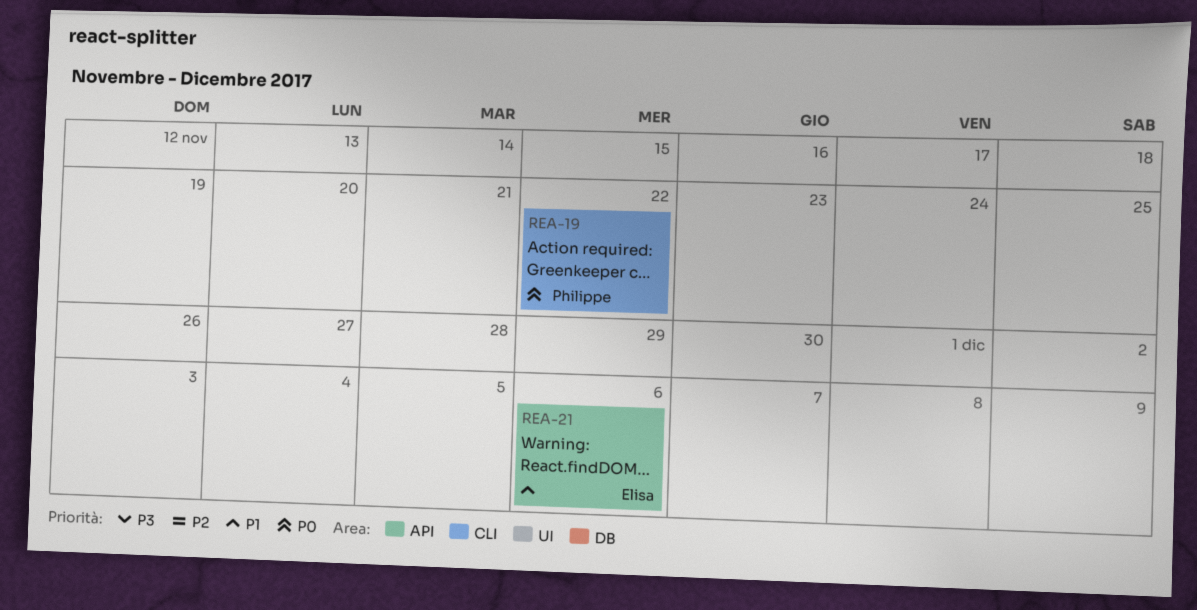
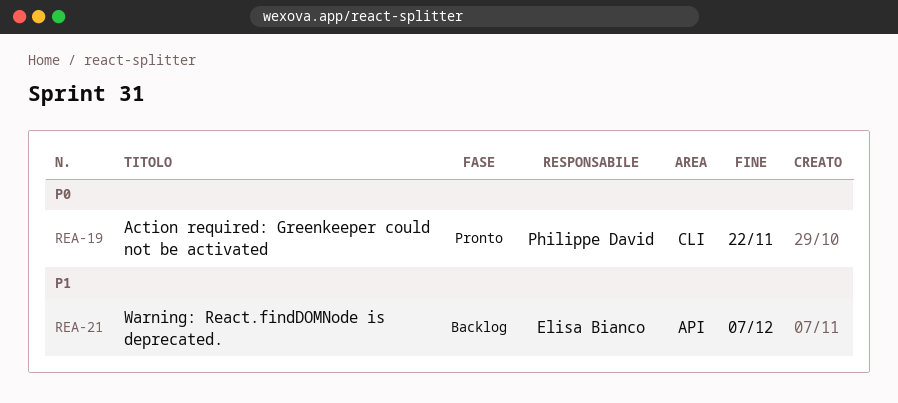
REA-21, due: Dec 6 -> Dec 7

